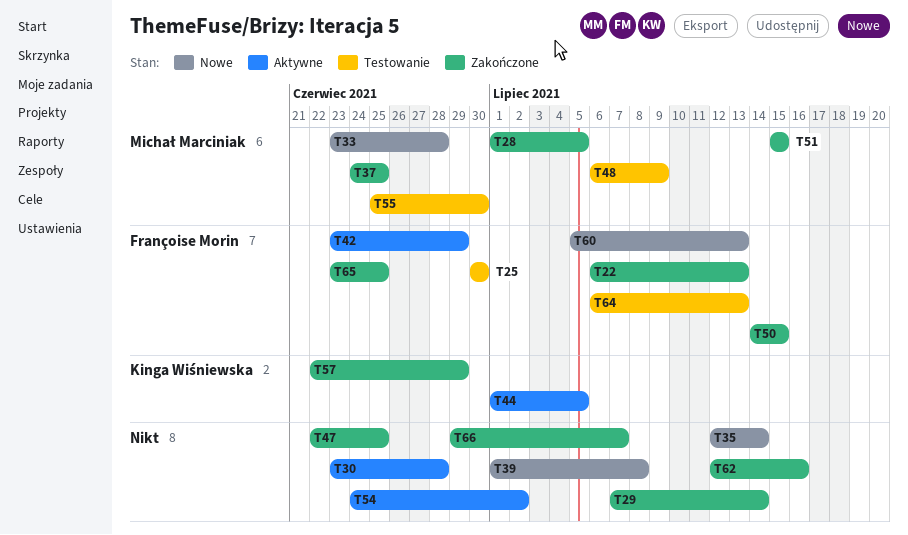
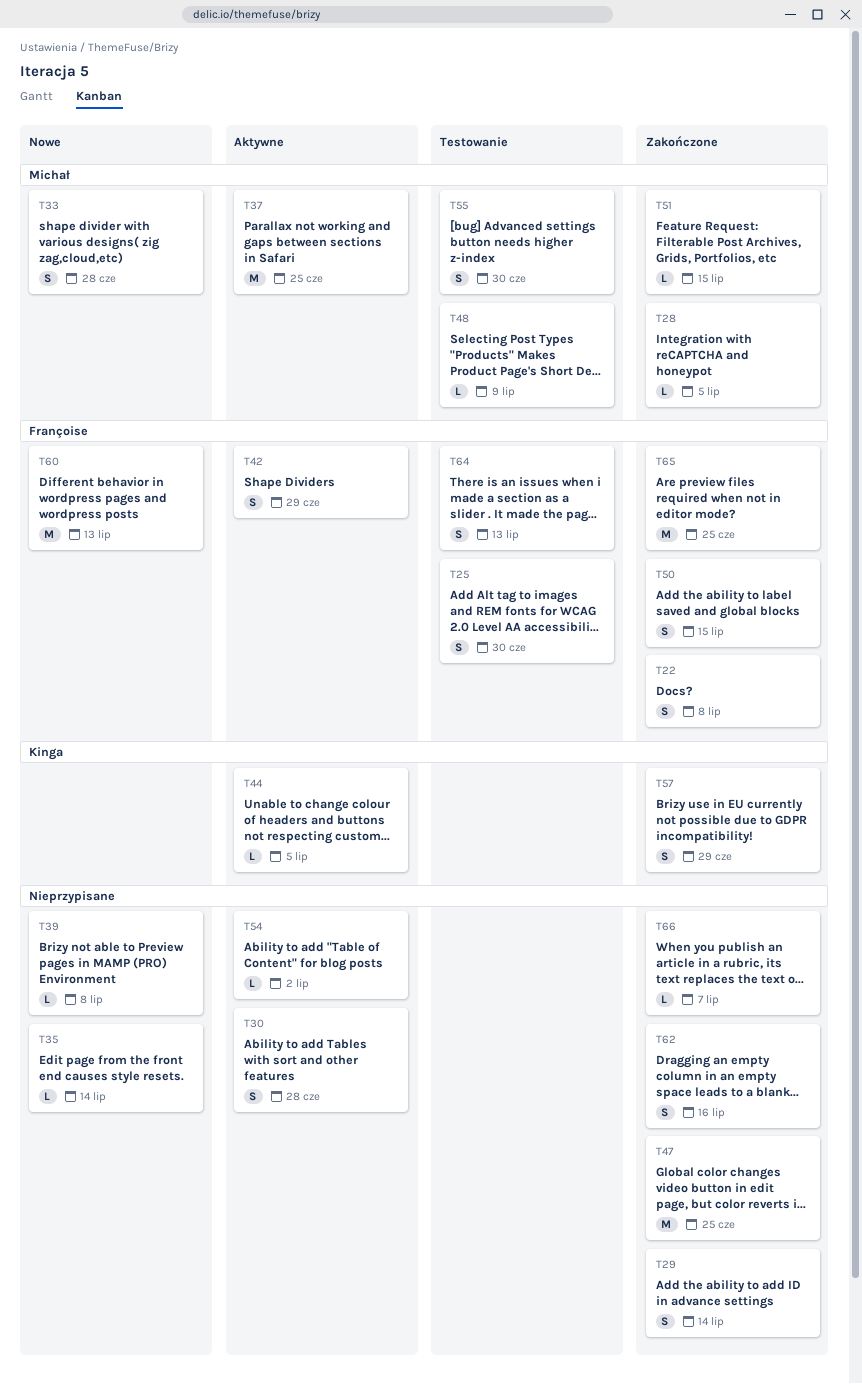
T22, due: Jul 13 -> Jul 8
T37, status: Zakończone -> Aktywne

